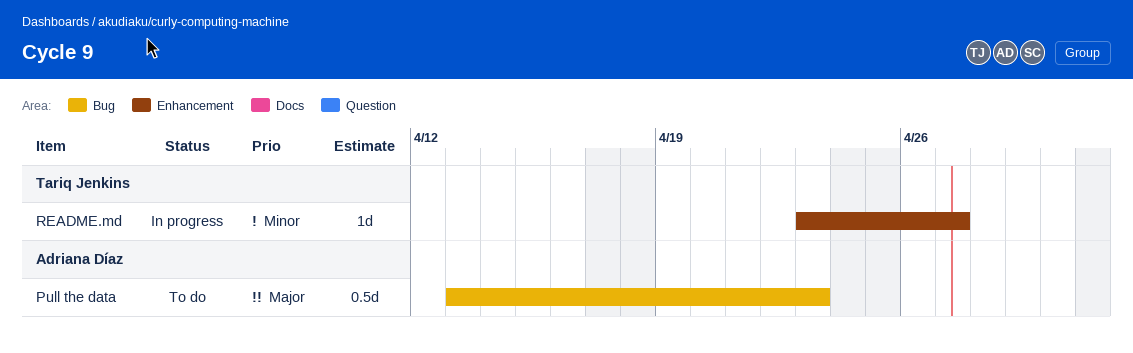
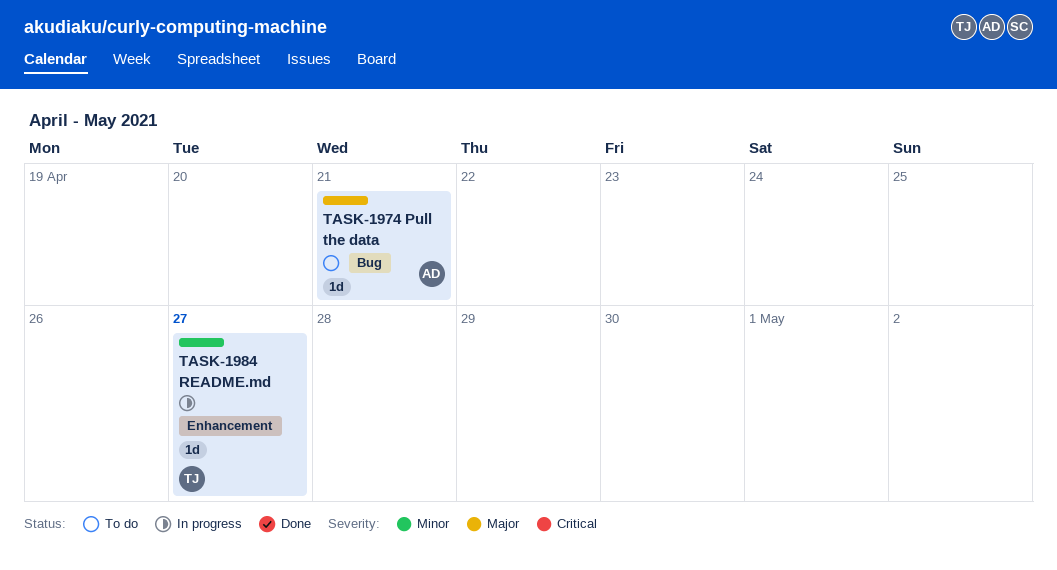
Pull the data, estimate: 0.5d -> 1d
Pull the data, due: Apr 23 -> Apr 21

